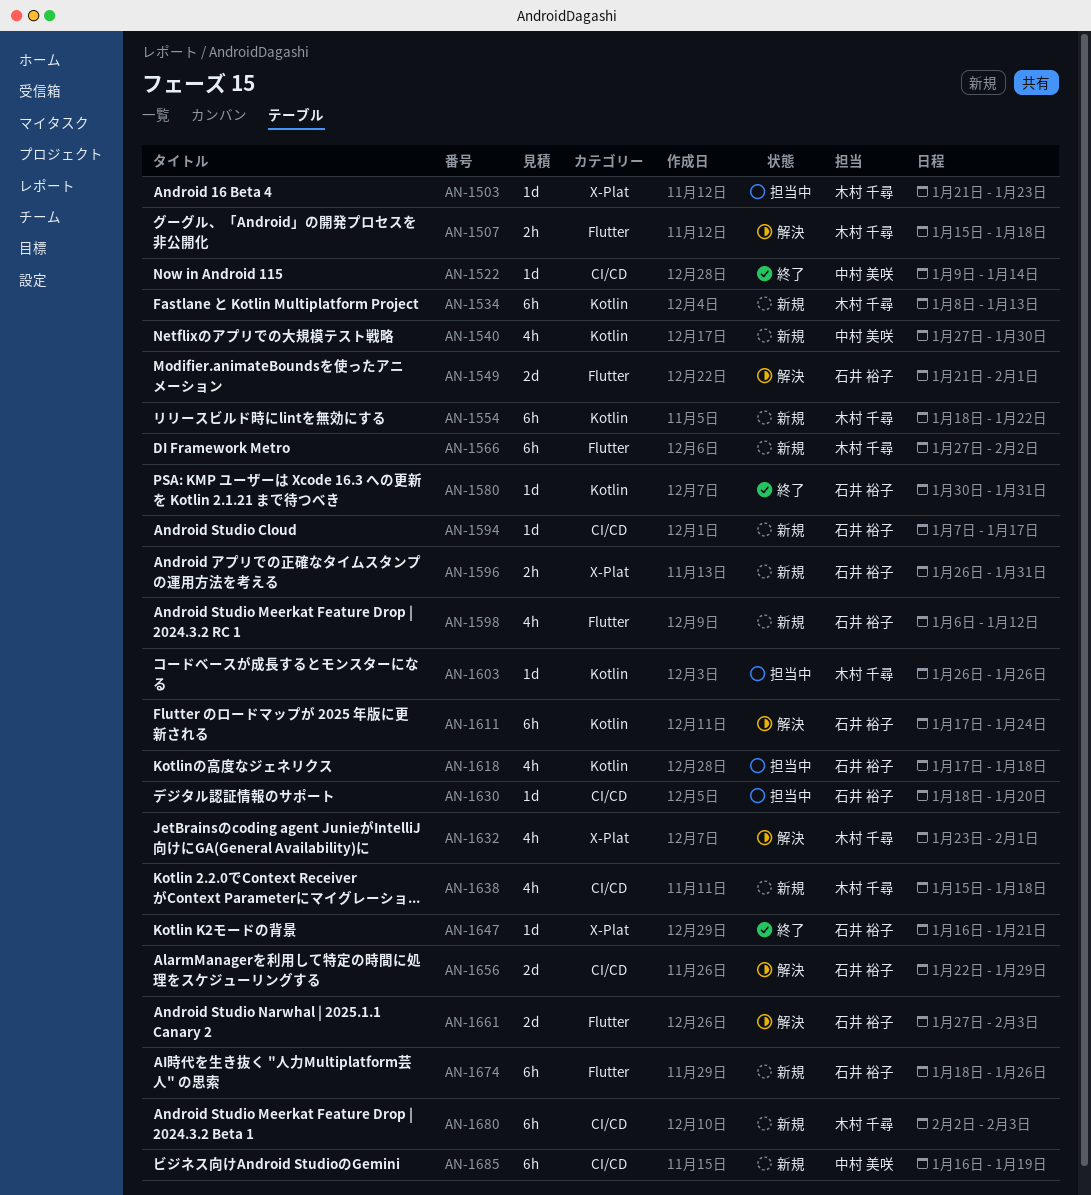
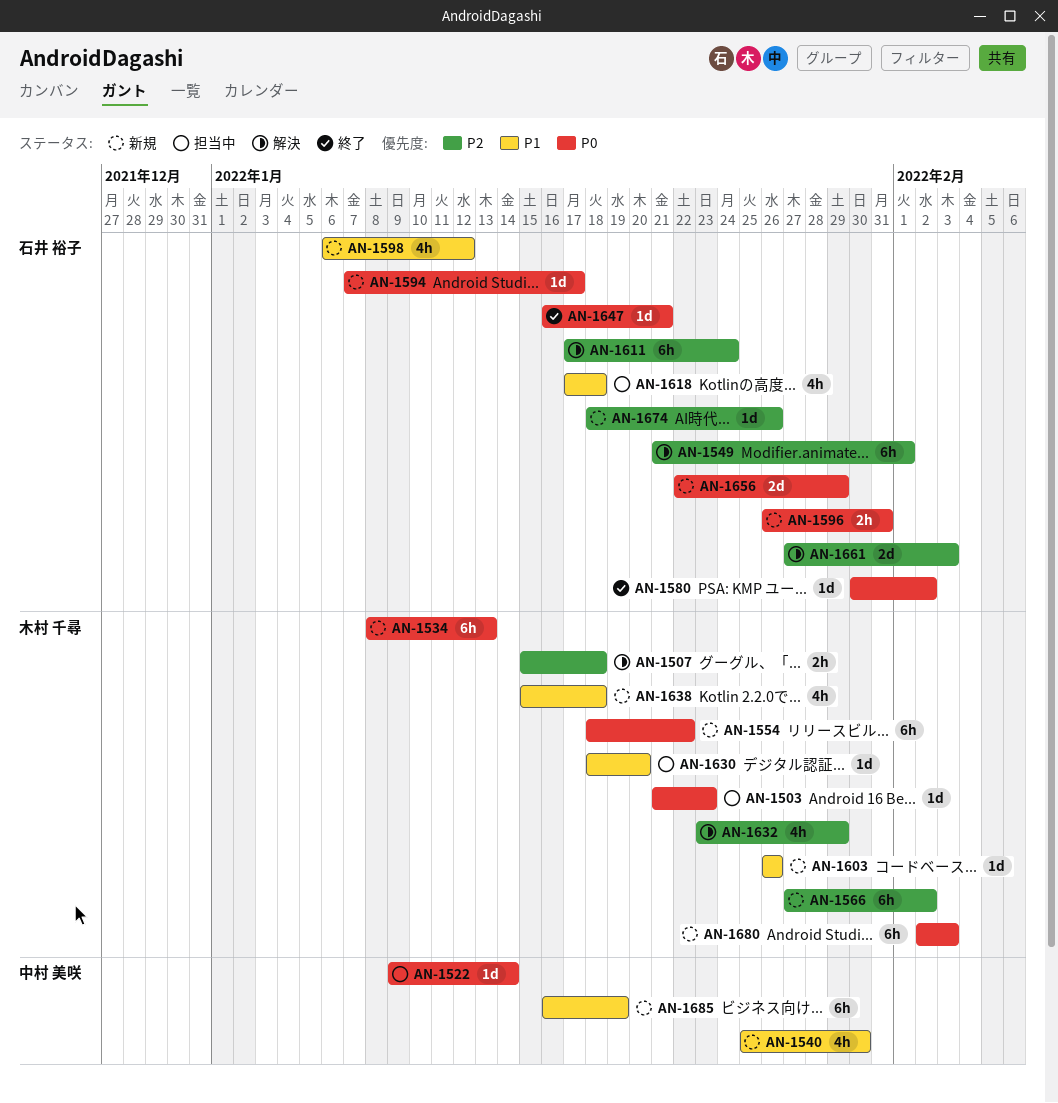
AN-1522, status: 終了 -> 担当中
AN-1540, start: Jan 27 -> Jan 25
AN-1549, estimate: 2d -> 6h
AN-1580, due: Jan 31 -> Feb 2
AN-1603, status: 担当中 -> 新規
AN-1630, owner: 石井 裕子 -> 木村 千尋
AN-1632, due: Feb 1 -> Jan 29
AN-1656, status: 解決 -> 新規
AN-1674, estimate: 6h -> 1d

